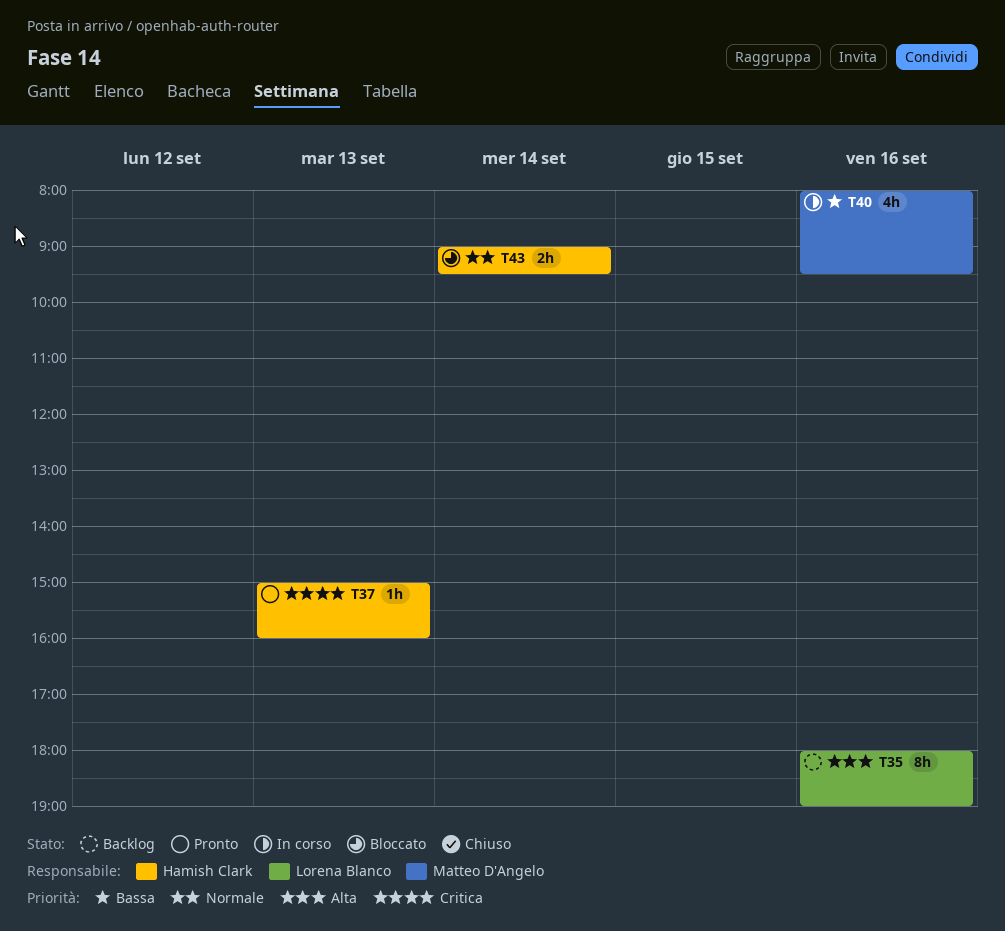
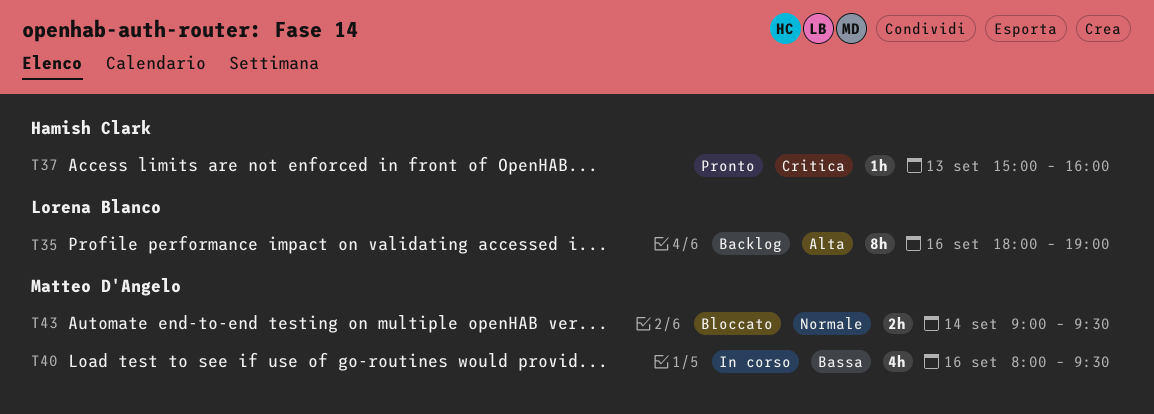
T43, owner: Hamish Clark -> Matteo D'Angelo

